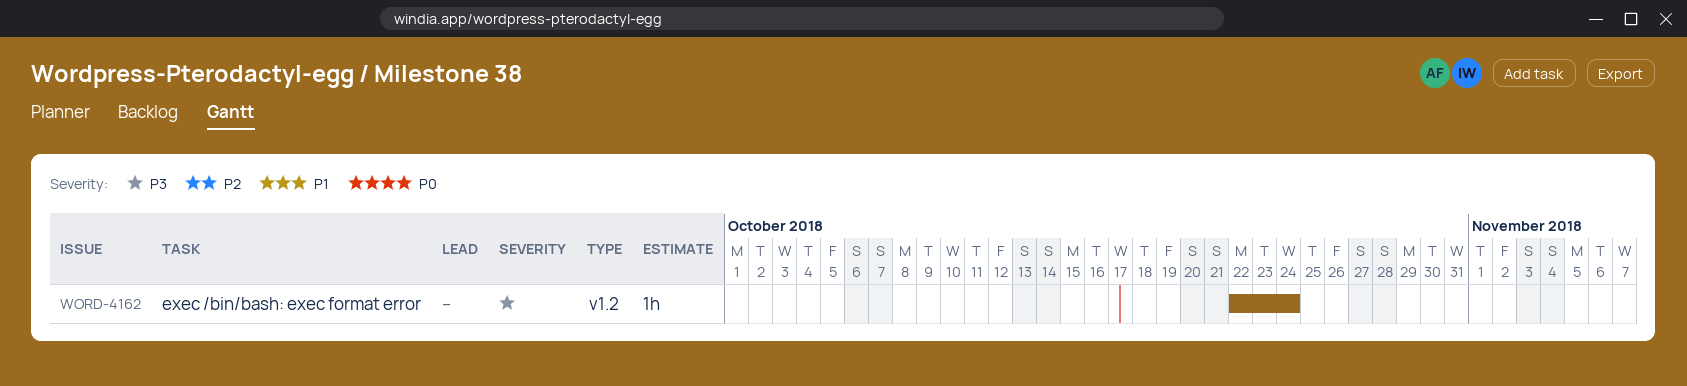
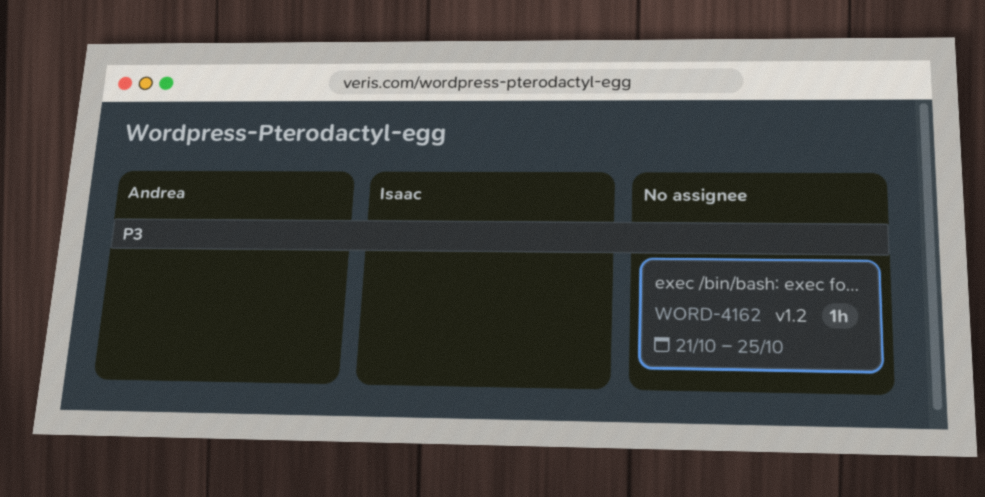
WORD-4162, start: Oct 22 -> Oct 21
WORD-4162, due: Oct 24 -> Oct 25

